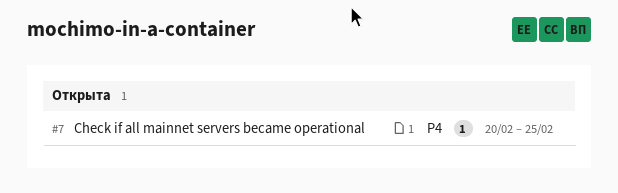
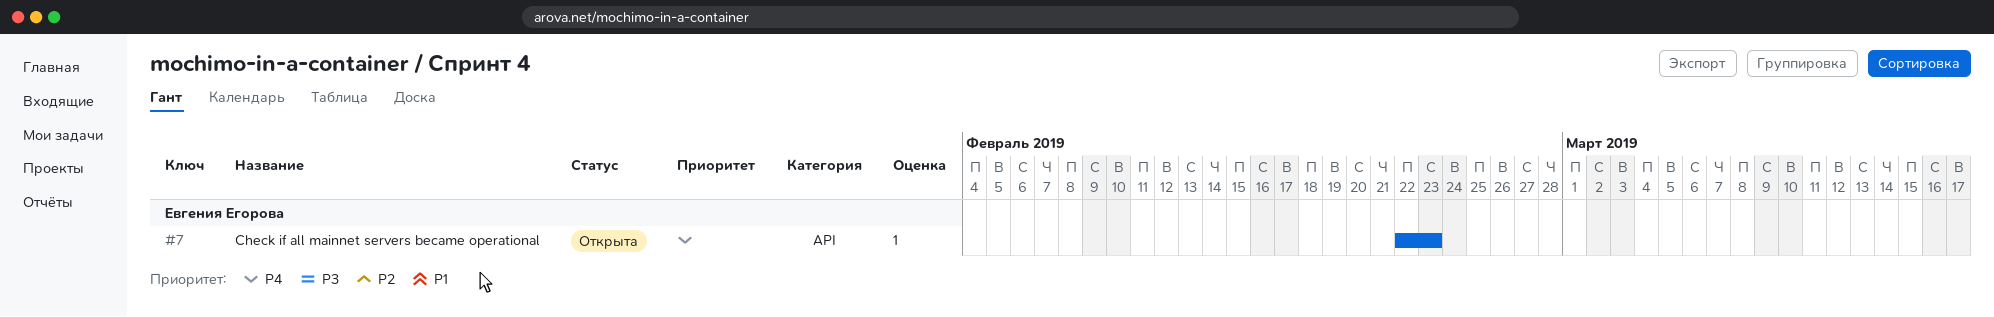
#7, start: Feb 20 -> Feb 22
#7, due: Feb 25 -> Feb 23

